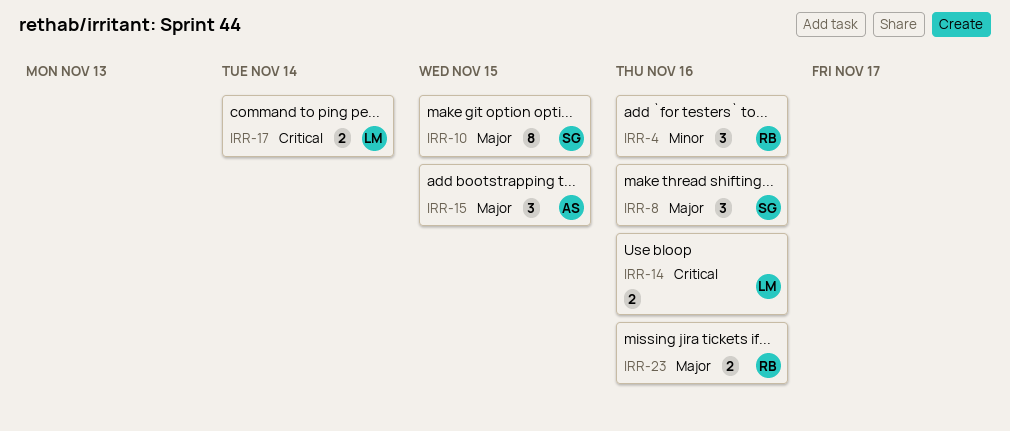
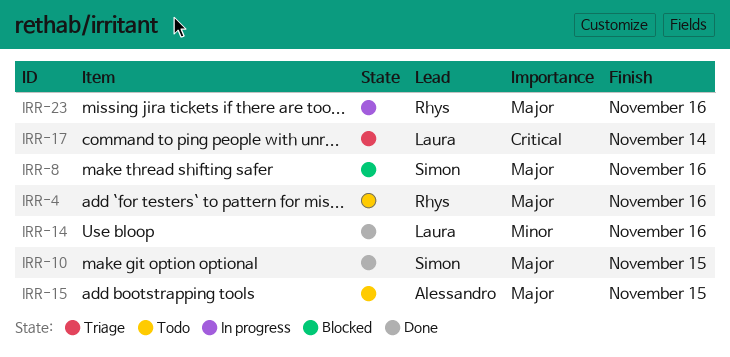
IRR-4, priority: Minor -> Major
IRR-14, priority: Critical -> Minor

